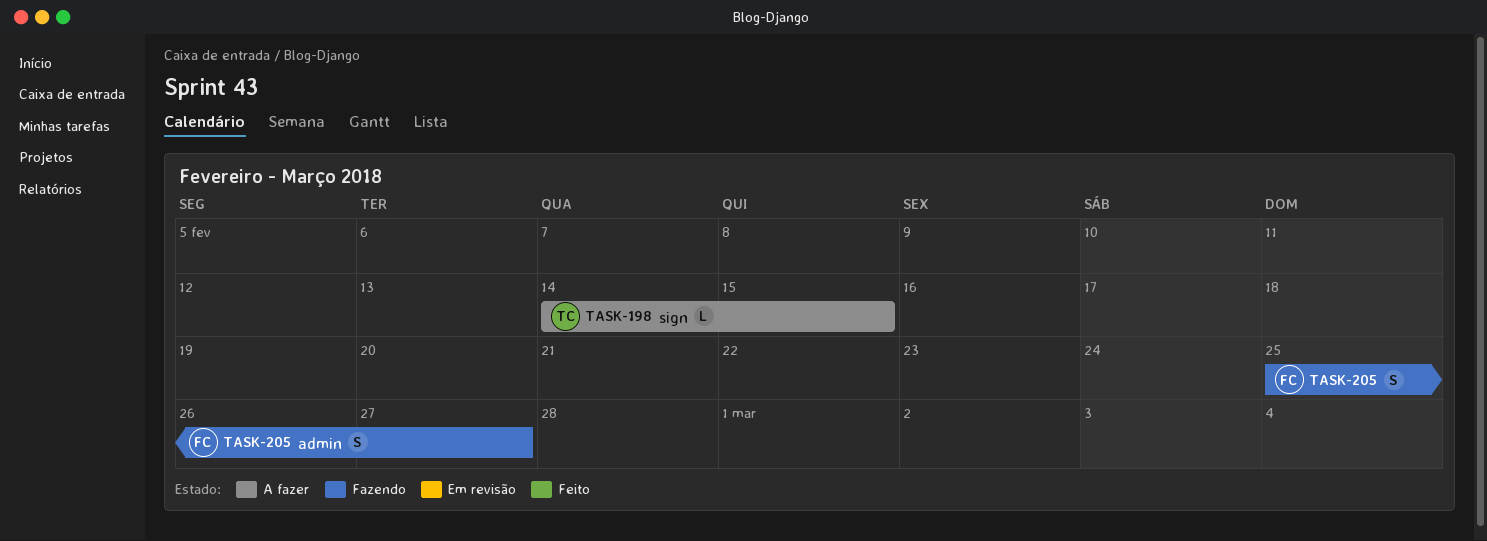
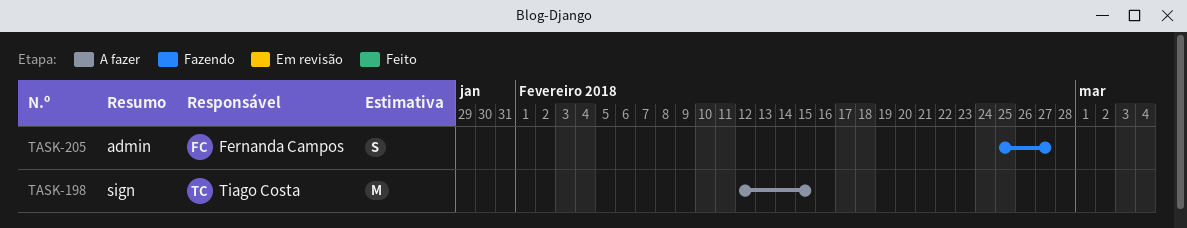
TASK-198, estimate: L -> M
TASK-198, start: Feb 14 -> Feb 12

